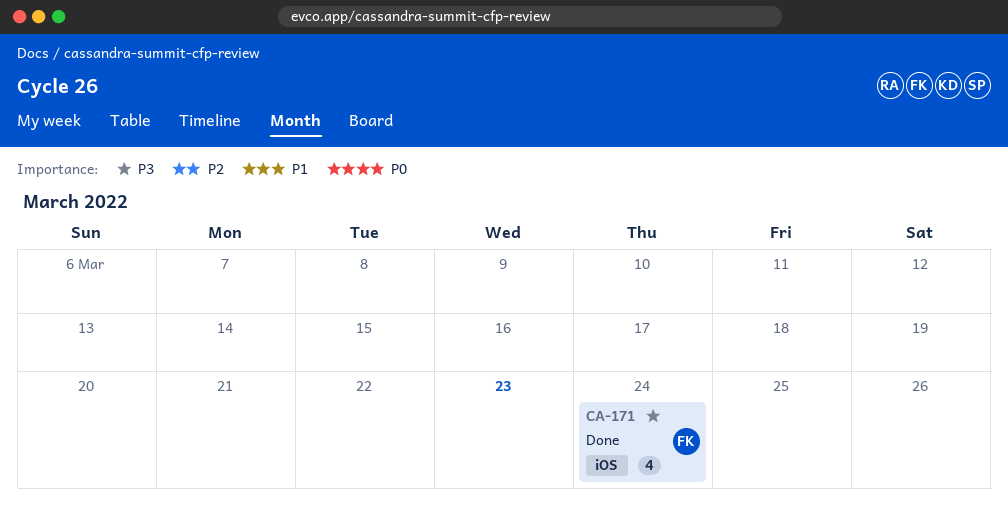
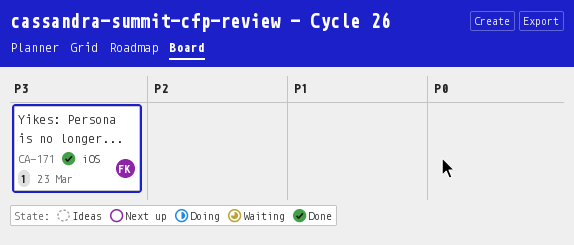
CA-171, estimate: 4 -> 1
CA-171, due: Mar 24 -> Mar 23

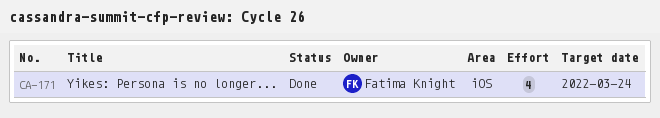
CA-171, estimate: 1 -> 4
CA-171, due: Mar 23 -> Mar 24

